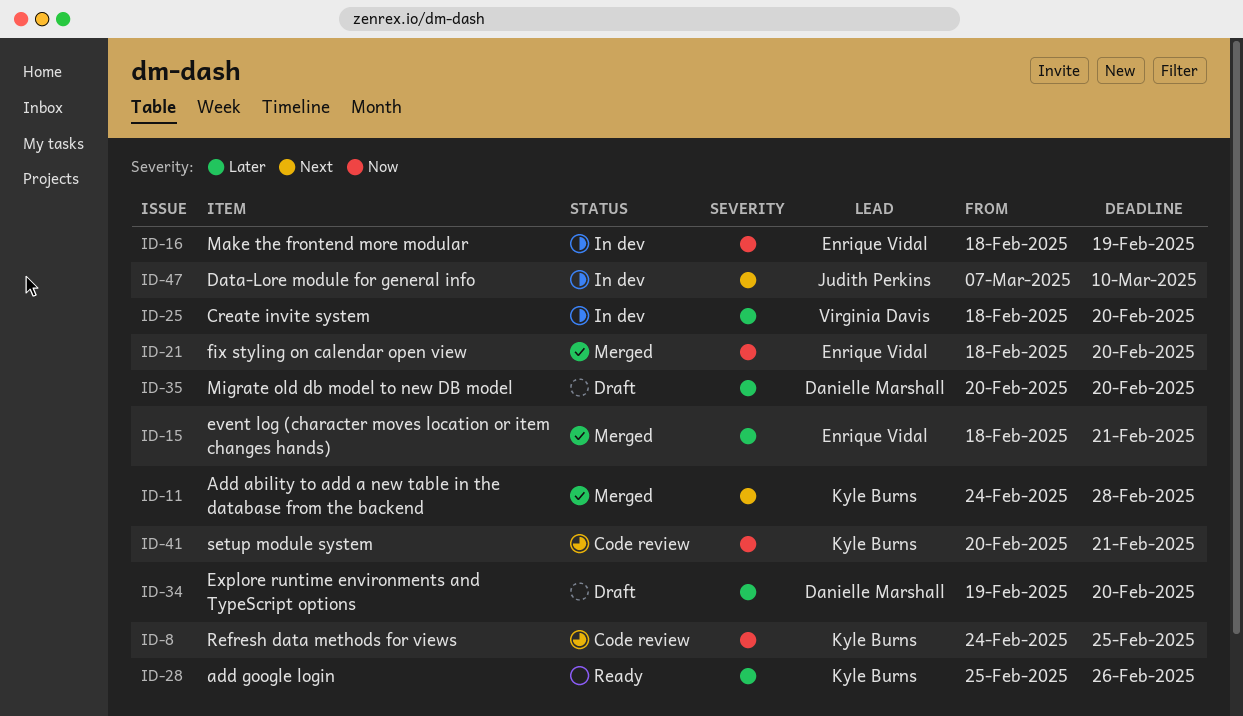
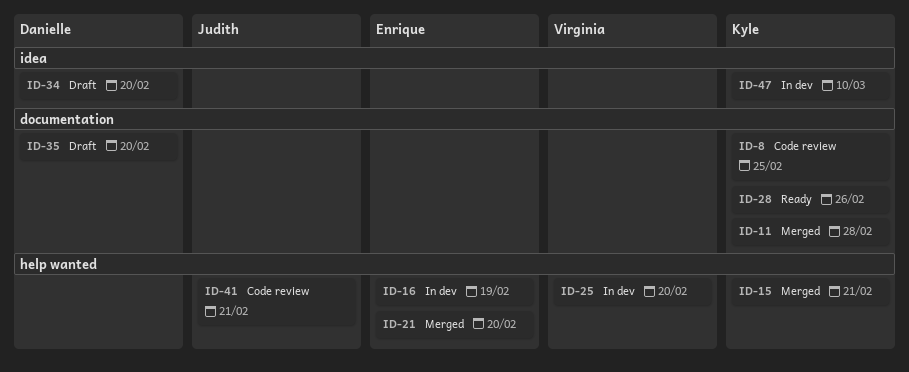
ID-15, owner: Enrique Vidal -> Kyle Burns
ID-41, owner: Kyle Burns -> Judith Perkins
ID-47, owner: Judith Perkins -> Kyle Burns

